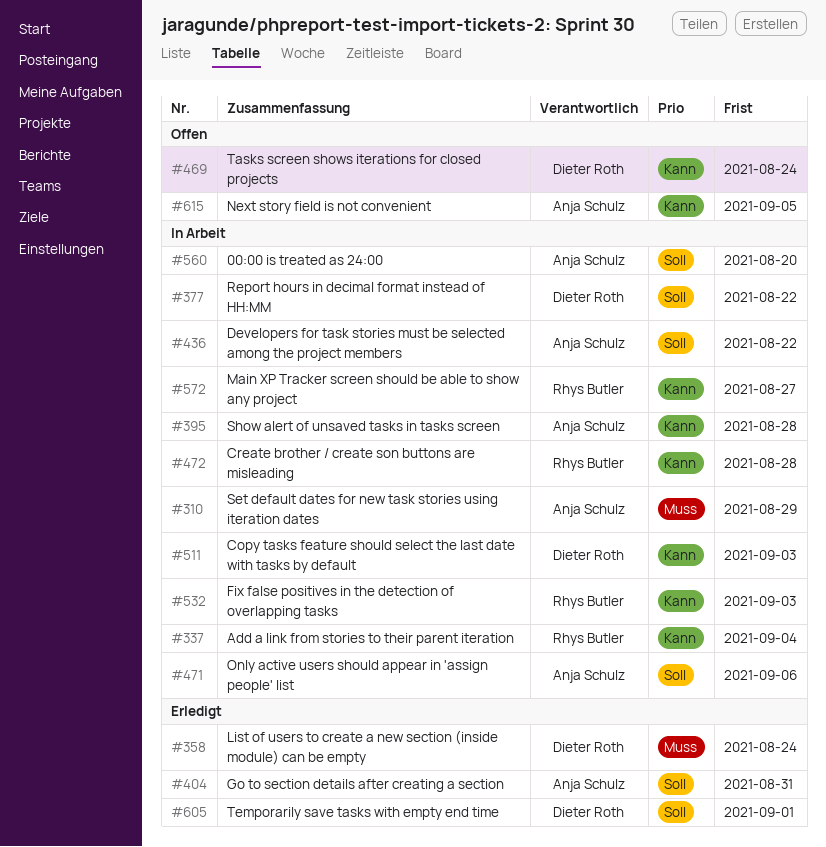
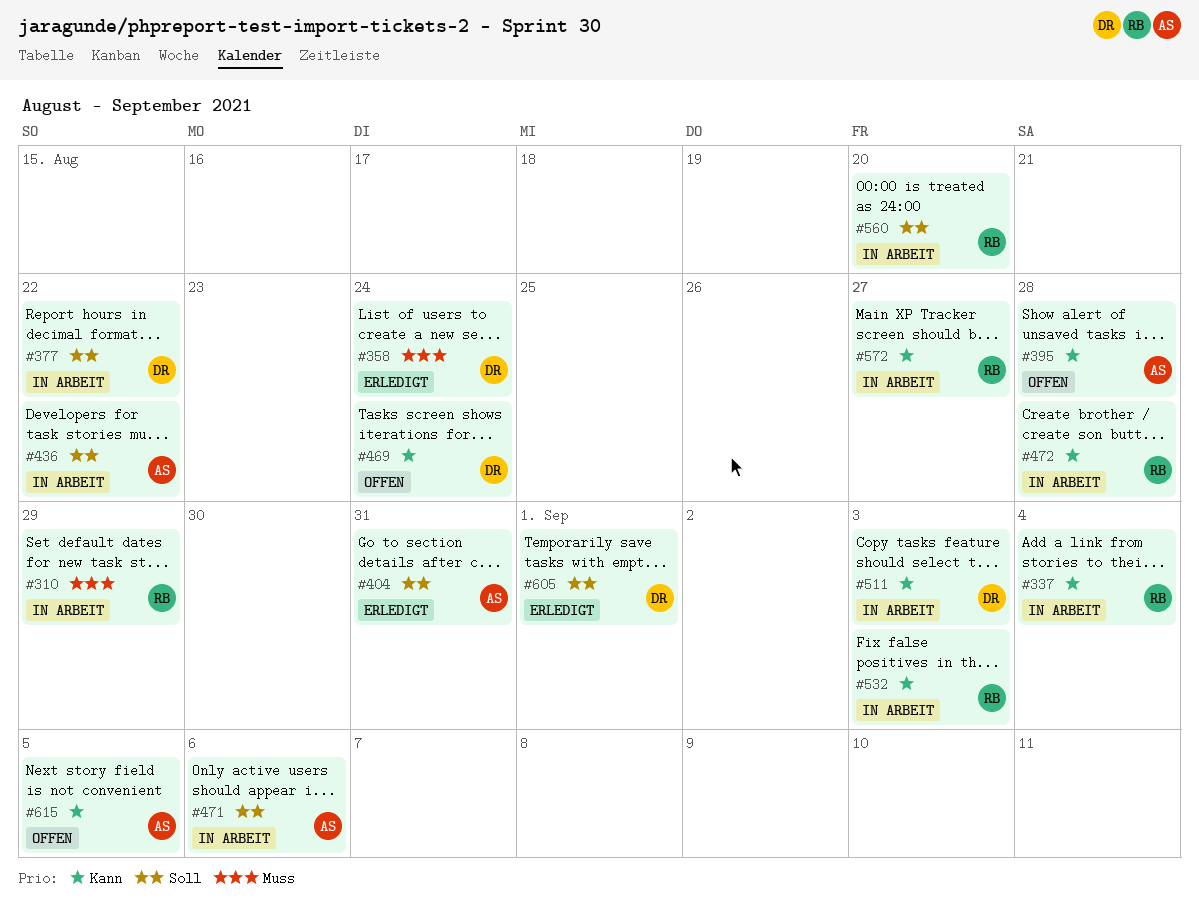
#310, owner: Anja Schulz -> Rhys Butler
#395, status: In Arbeit -> Offen
#560, owner: Anja Schulz -> Rhys Butler

